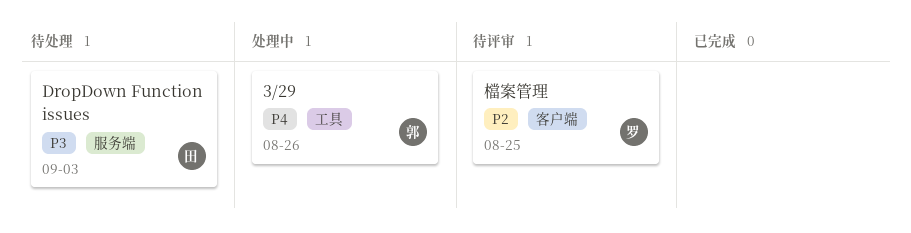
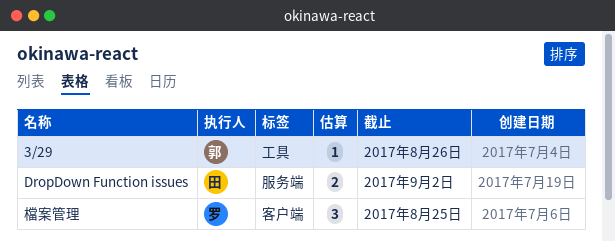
DropDown Function issues, due: Sep 3 -> Sep 2

